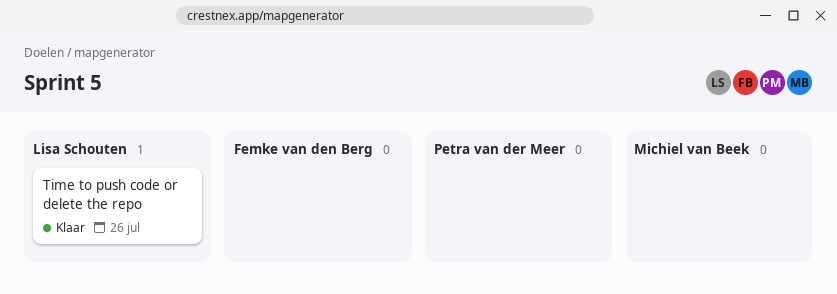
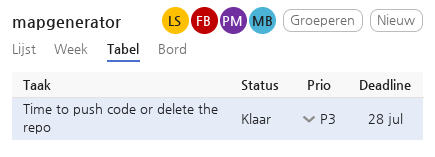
Time to push code or delete the repo, due: Jul 26 -> Jul 28

